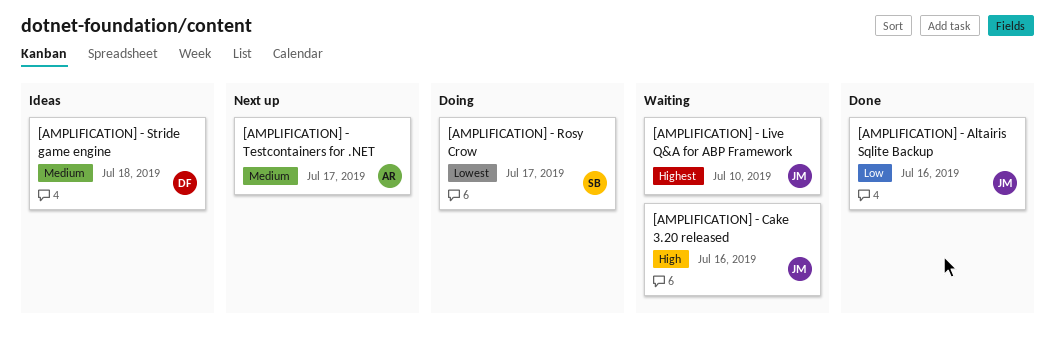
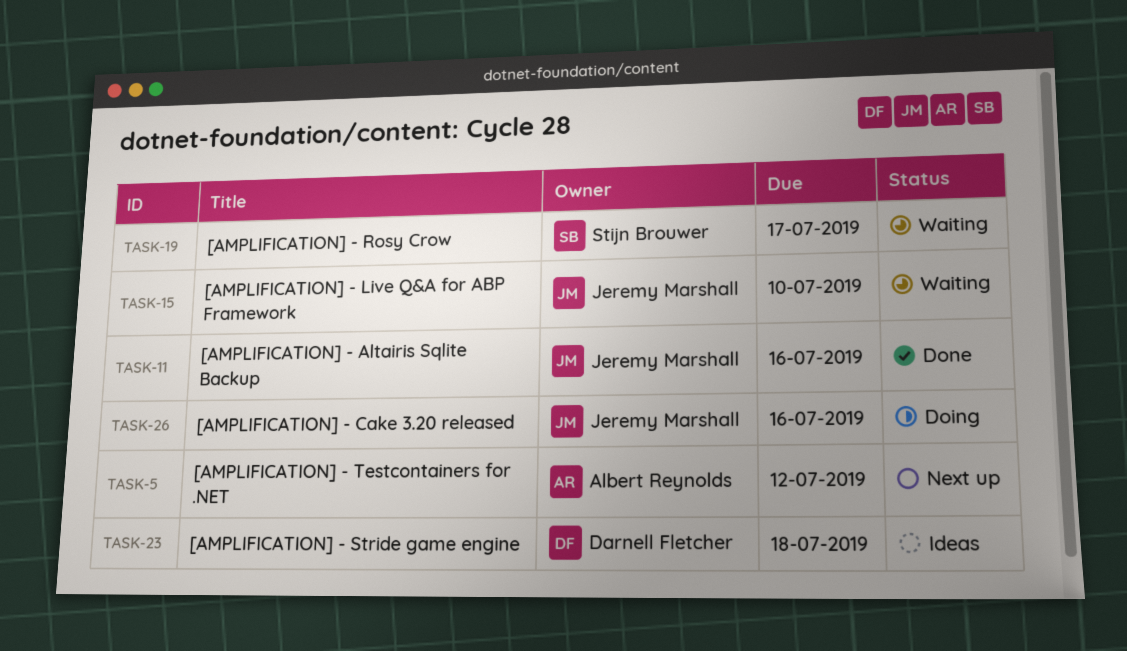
[AMPLIFICATION] - Cake 3.20 released, status: Waiting -> Doing
[AMPLIFICATION] - Rosy Crow, status: Doing -> Waiting
[AMPLIFICATION] - Testcontainers for .NET, due: Jul 17 -> Jul 12

